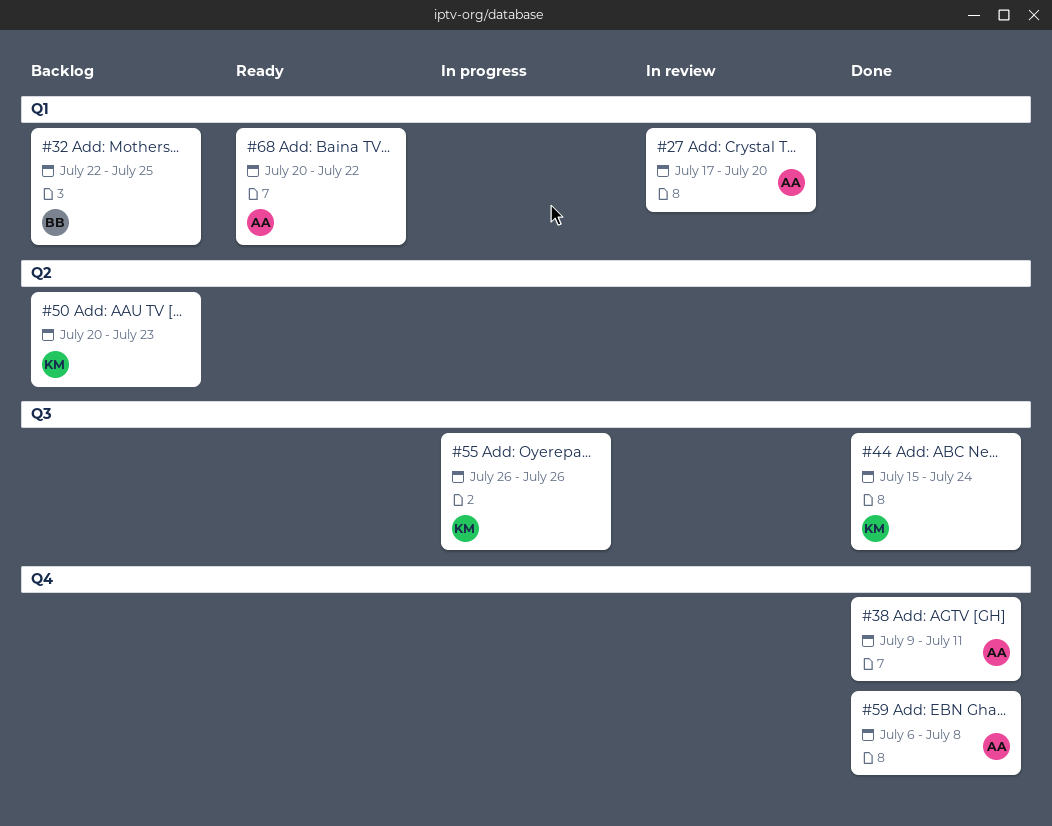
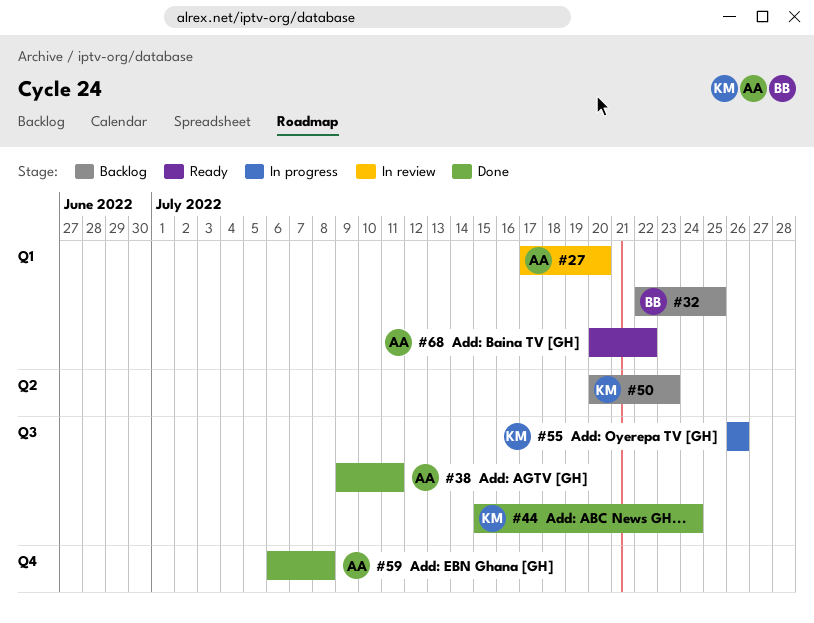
#38, label: Q4 -> Q3

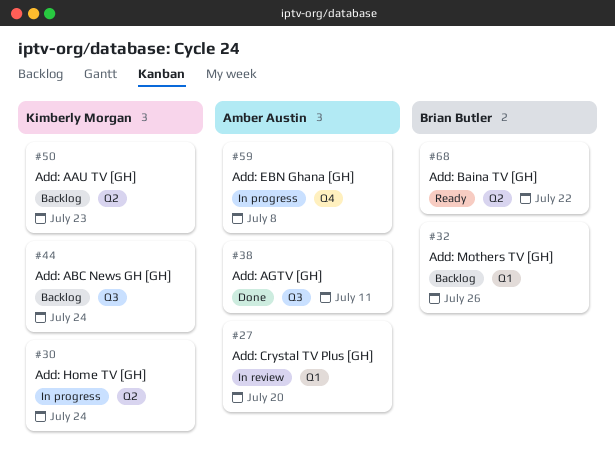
#30: none -> present
#32, due: Jul 25 -> Jul 26
#44, status: Done -> Backlog
#55: present -> none
#59, status: Done -> In progress
#68, owner: Amber Austin -> Brian Butler
#68, label: Q1 -> Q2

